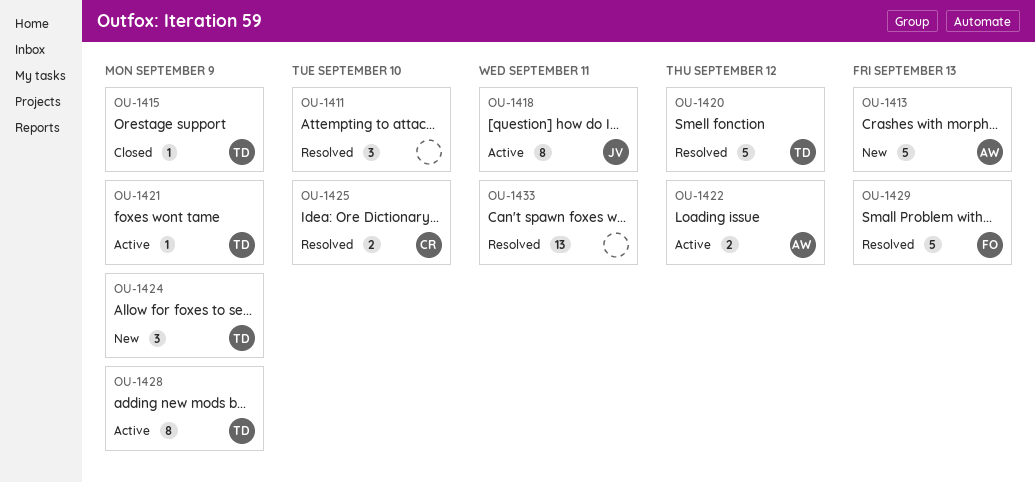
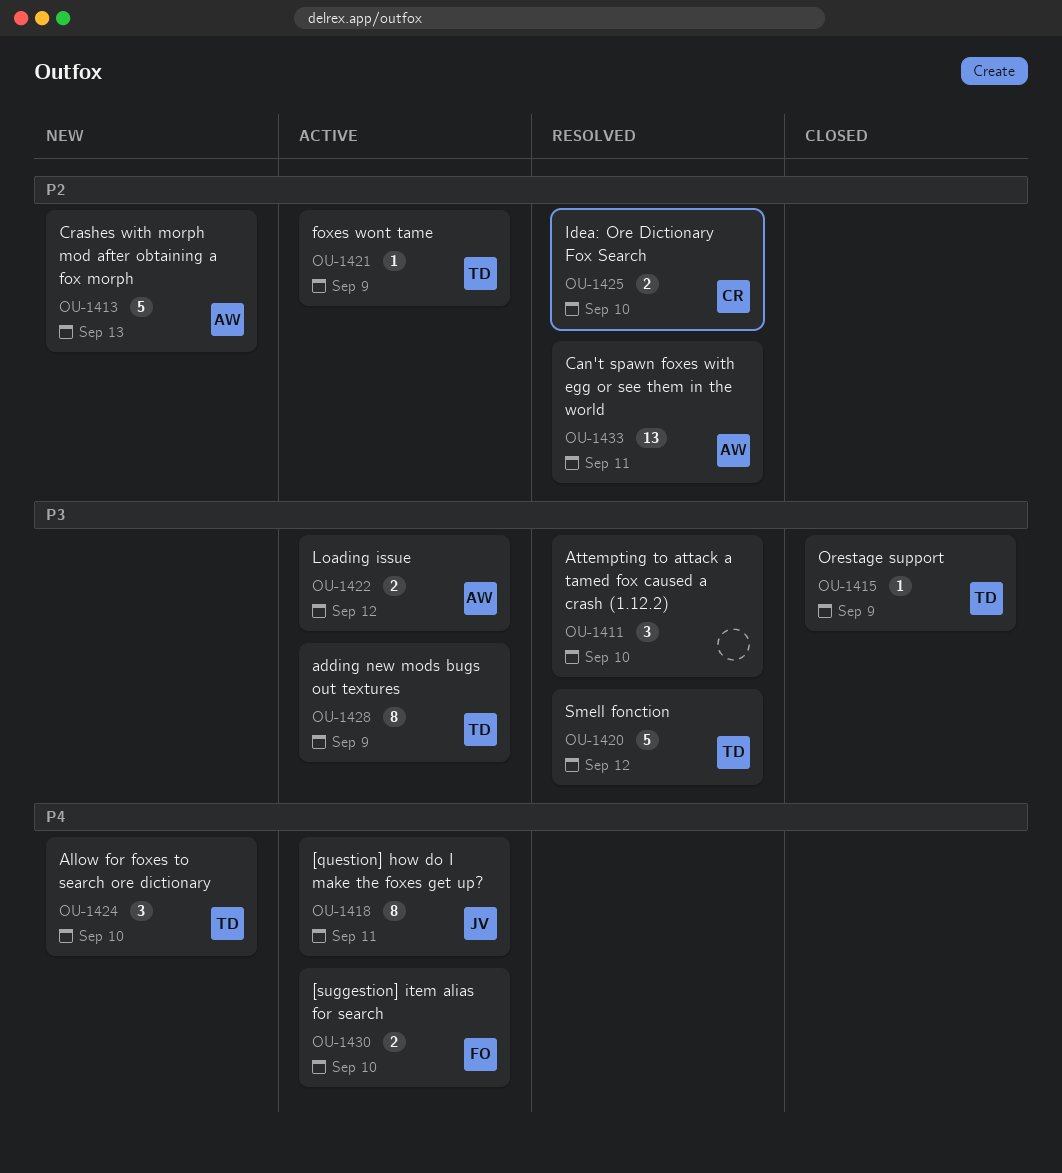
OU-1424, due: Sep 9 -> Sep 10
OU-1429: present -> none
OU-1430: none -> present
OU-1433, owner: none -> AW

